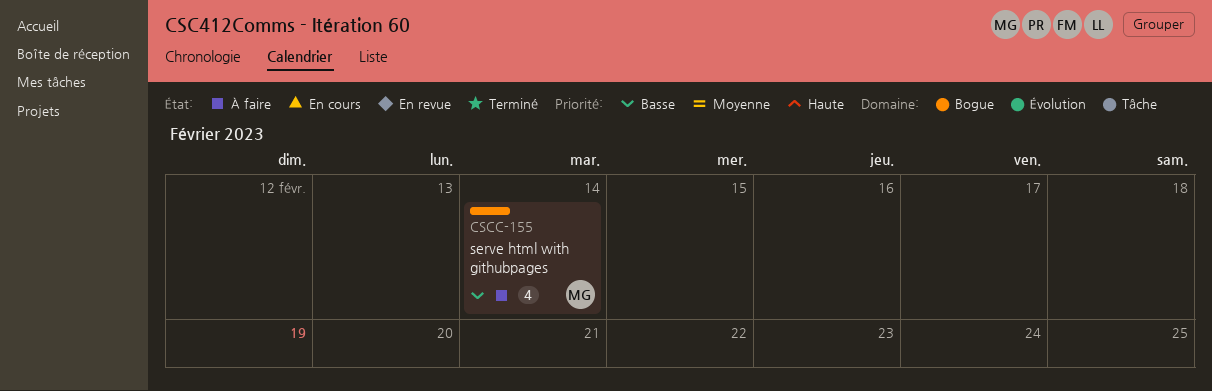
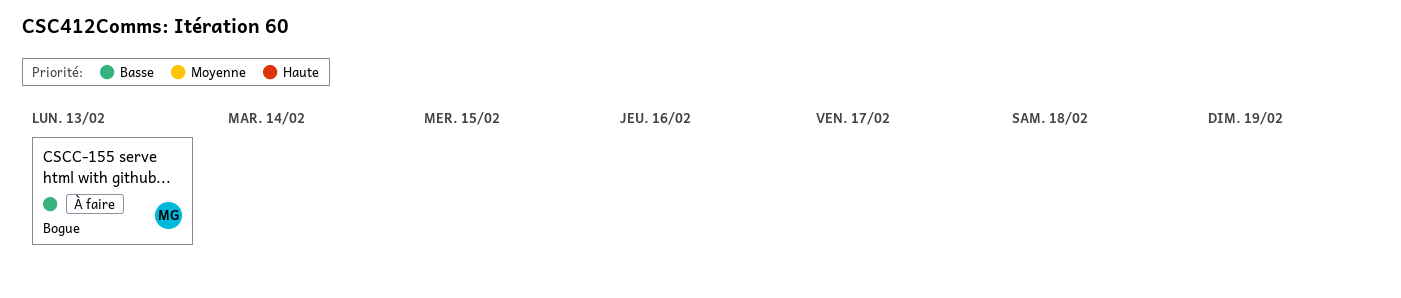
CSCC-155, due: Feb 14 -> Feb 13

